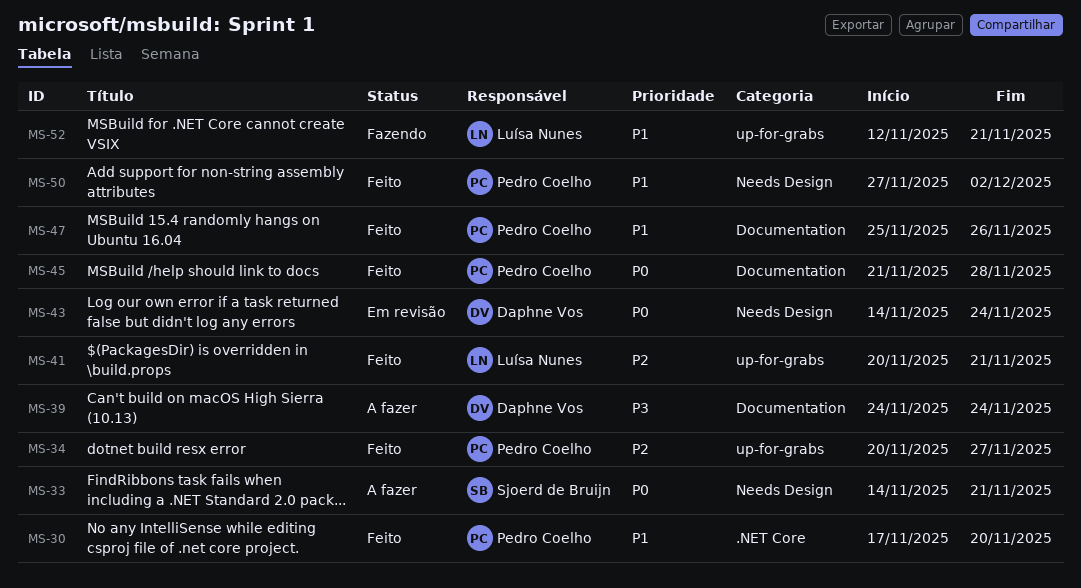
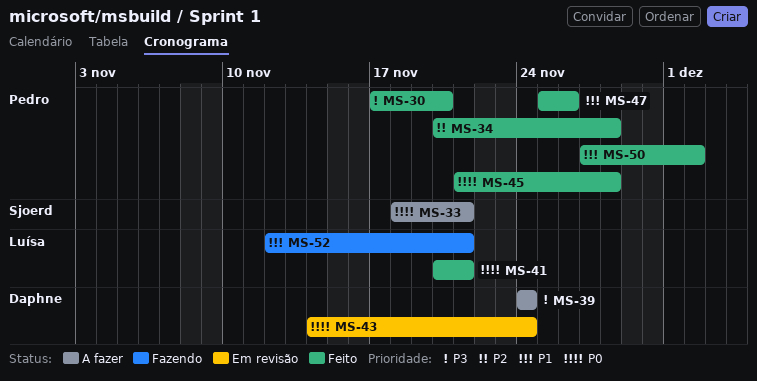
MS-30, priority: P1 -> P3
MS-33, start: Nov 14 -> Nov 18
MS-34, due: Nov 27 -> Nov 28
MS-41, priority: P2 -> P0

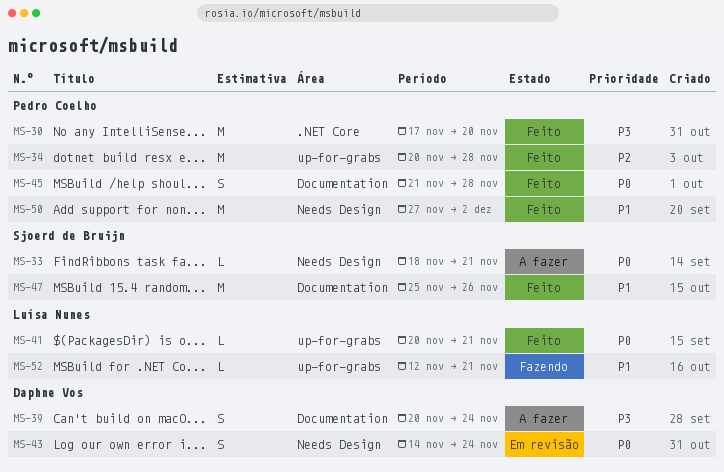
MS-39, start: Nov 24 -> Nov 20
MS-47, owner: Pedro Coelho -> Sjoerd de Bruijn

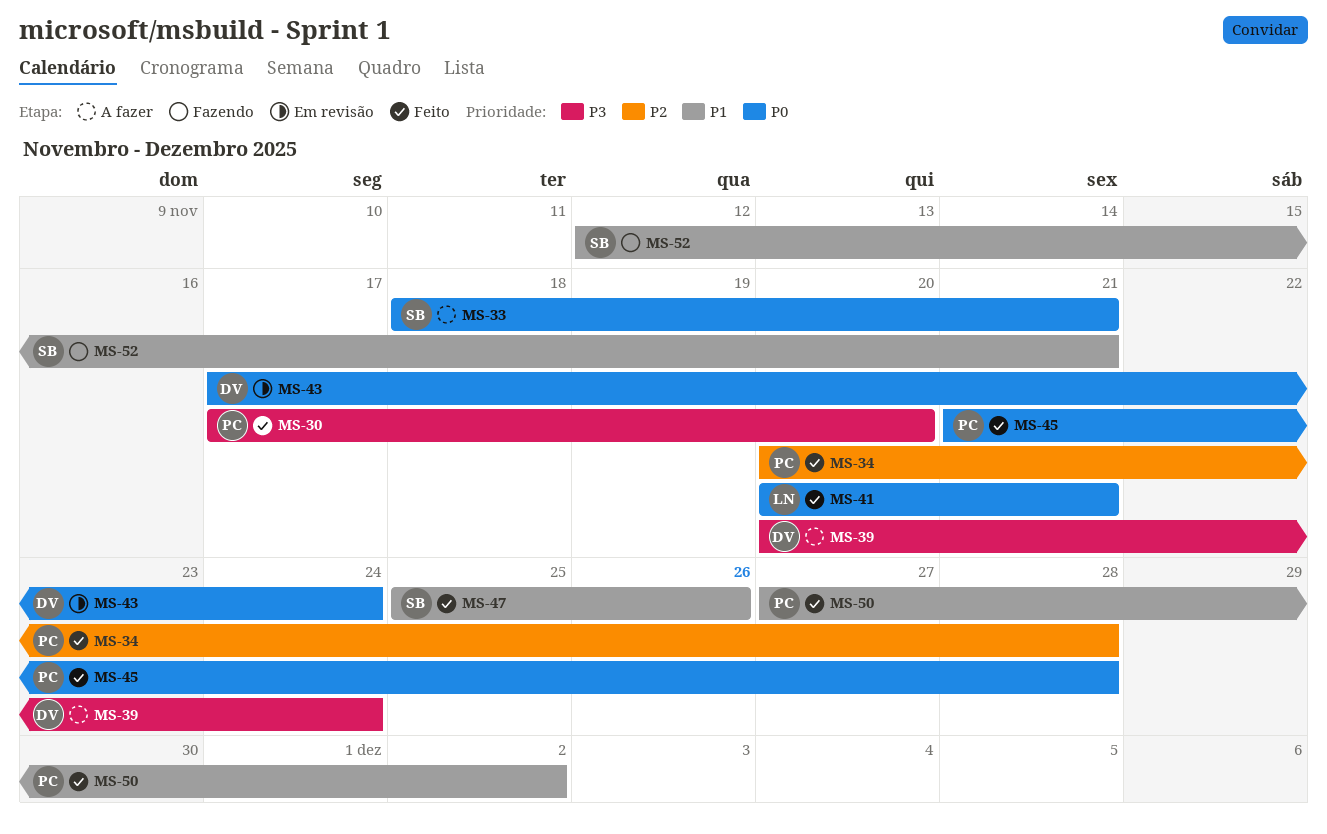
MS-43, start: Nov 14 -> Nov 17
MS-52, owner: Luísa Nunes -> Sjoerd de Bruijn

